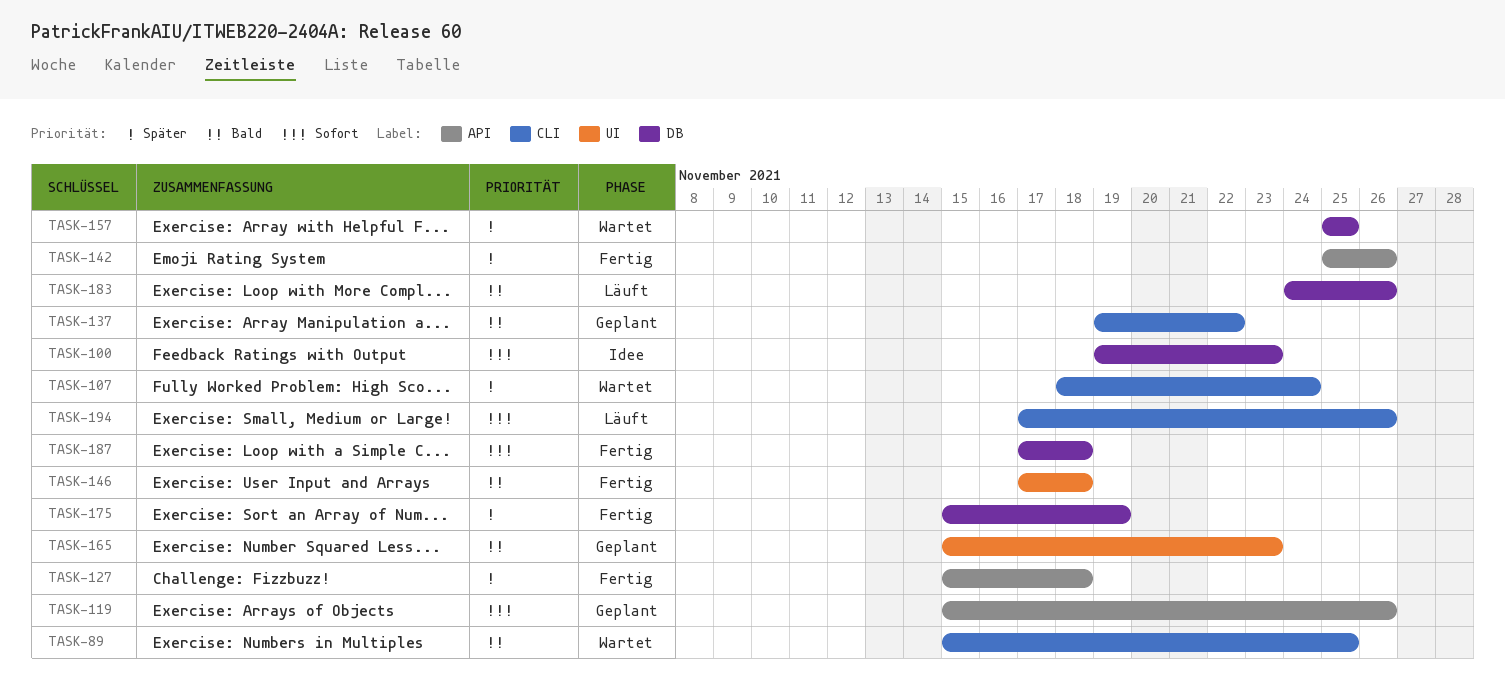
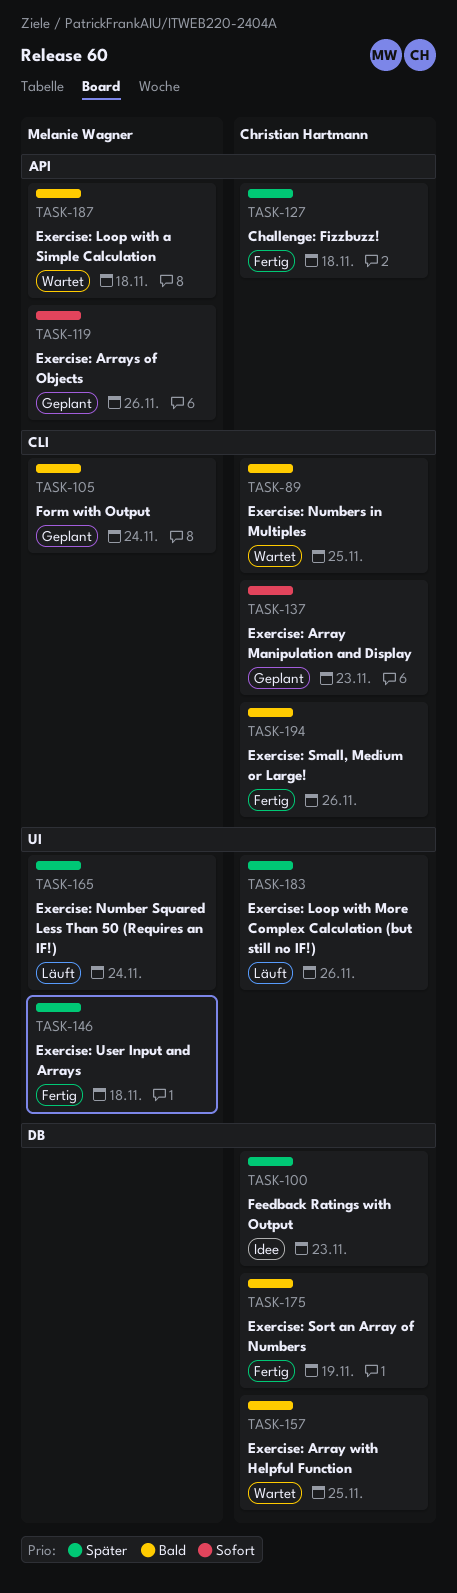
TASK-100, priority: Sofort -> Später
TASK-105: none -> present
TASK-107: present -> none
TASK-137, priority: Bald -> Sofort
TASK-137, due: Nov 22 -> Nov 23
TASK-142: present -> none
TASK-146, priority: Bald -> Später
TASK-157, priority: Später -> Bald
TASK-165, status: Geplant -> Läuft
TASK-165, priority: Bald -> Später
TASK-165, due: Nov 23 -> Nov 24
TASK-175, priority: Später -> Bald
TASK-183, priority: Bald -> Später
TASK-183, label: DB -> UI
TASK-187, status: Fertig -> Wartet
TASK-187, priority: Sofort -> Bald
TASK-187, label: DB -> API
TASK-194, status: Läuft -> Fertig
TASK-194, priority: Sofort -> Bald

